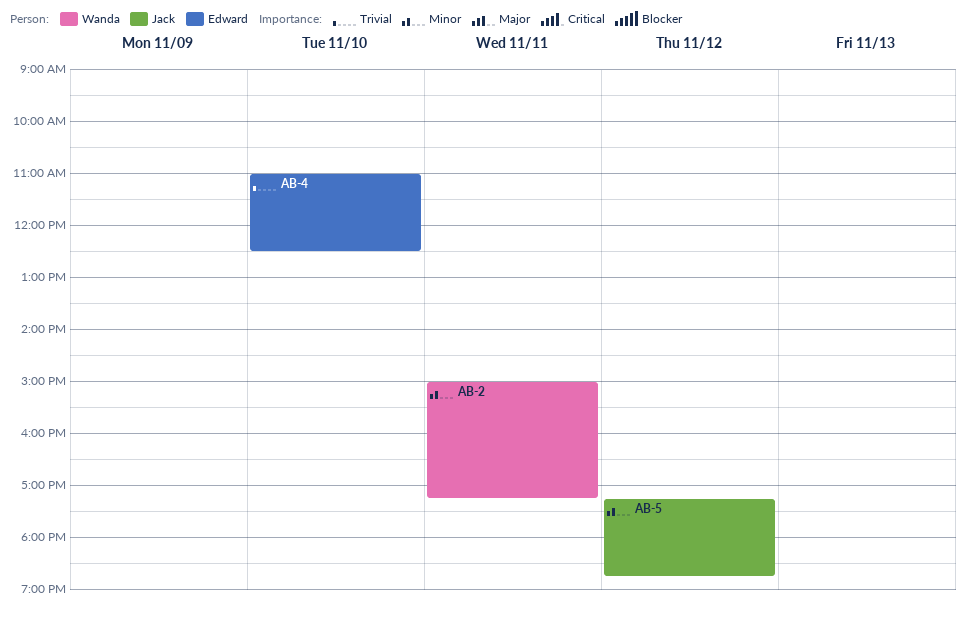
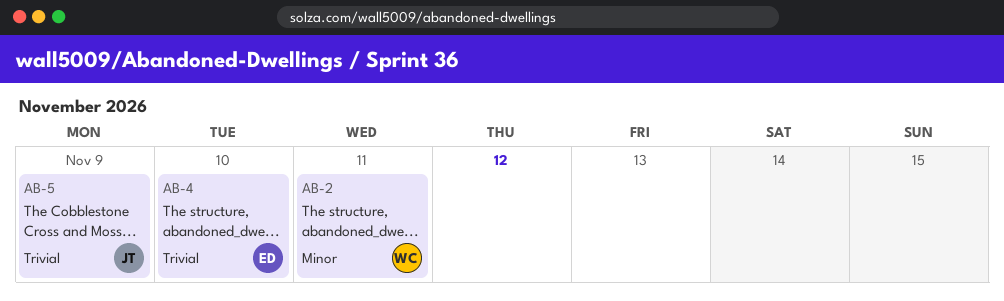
AB-5, priority: Minor -> Trivial
AB-5, day: Nov 12 -> Nov 9

